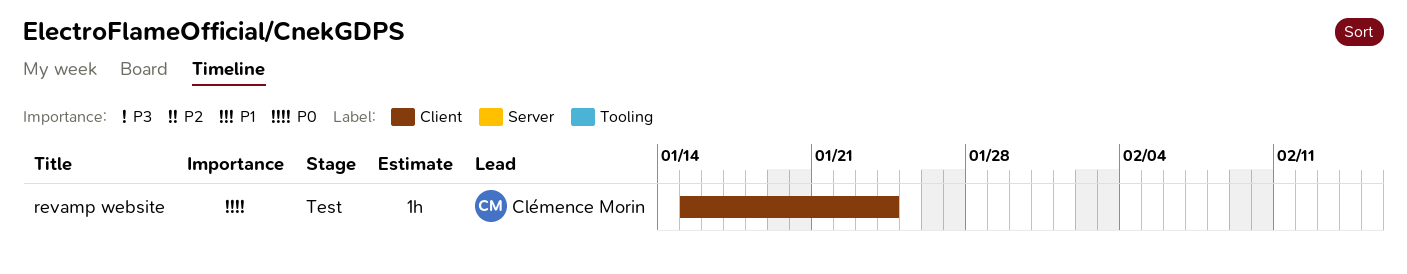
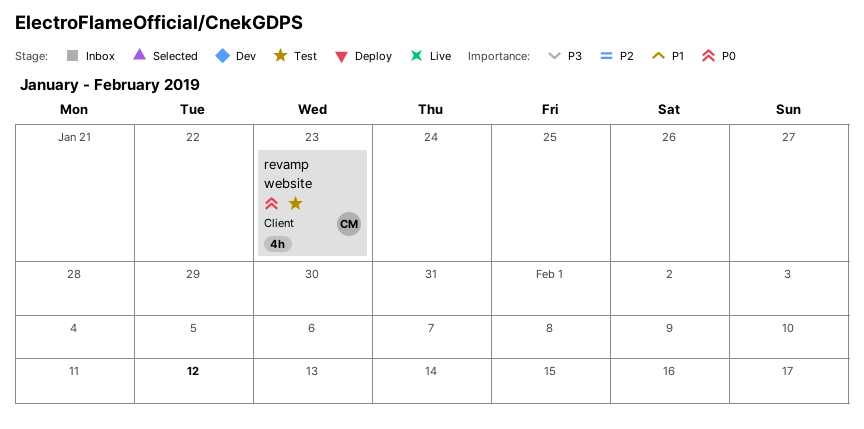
revamp website, estimate: 1h -> 4h
revamp website, due: Jan 24 -> Jan 23

